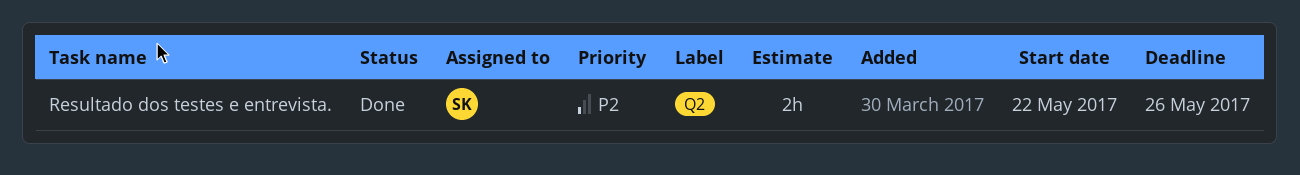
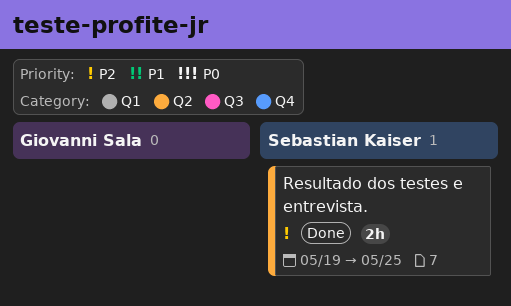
Resultado dos testes e entrevista., start: May 22 -> May 19
Resultado dos testes e entrevista., due: May 26 -> May 25

